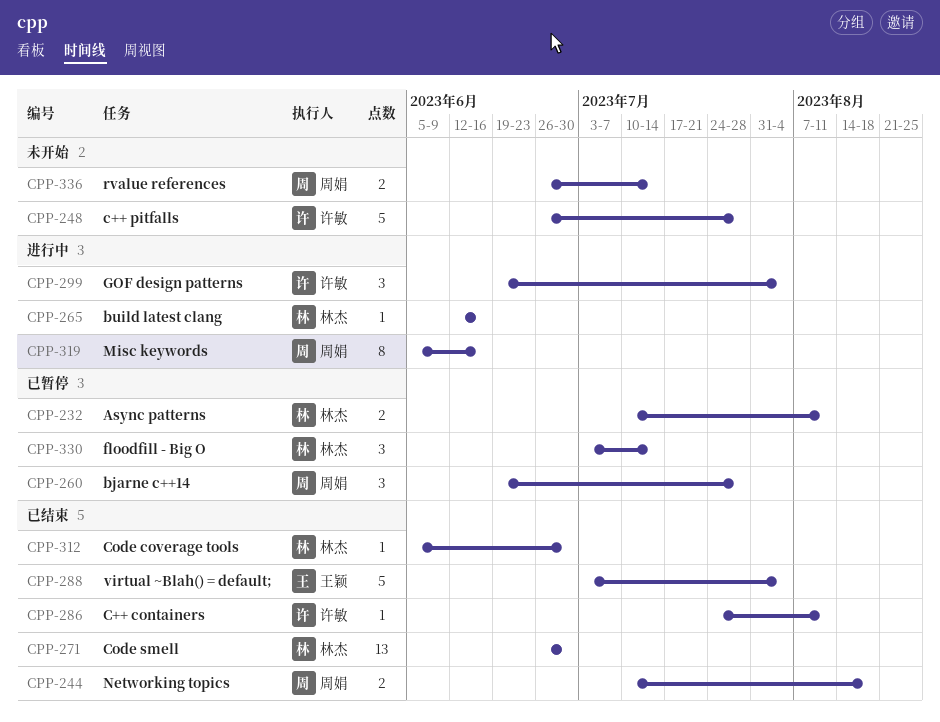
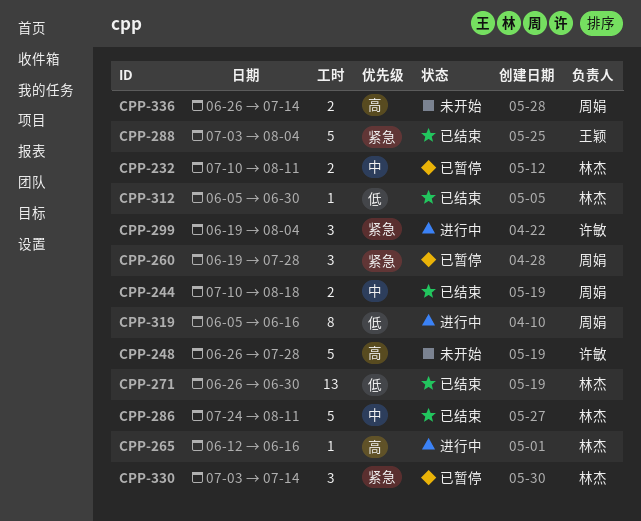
CPP-286, owner: 许敏 -> 林杰
CPP-286, estimate: 1 -> 5

